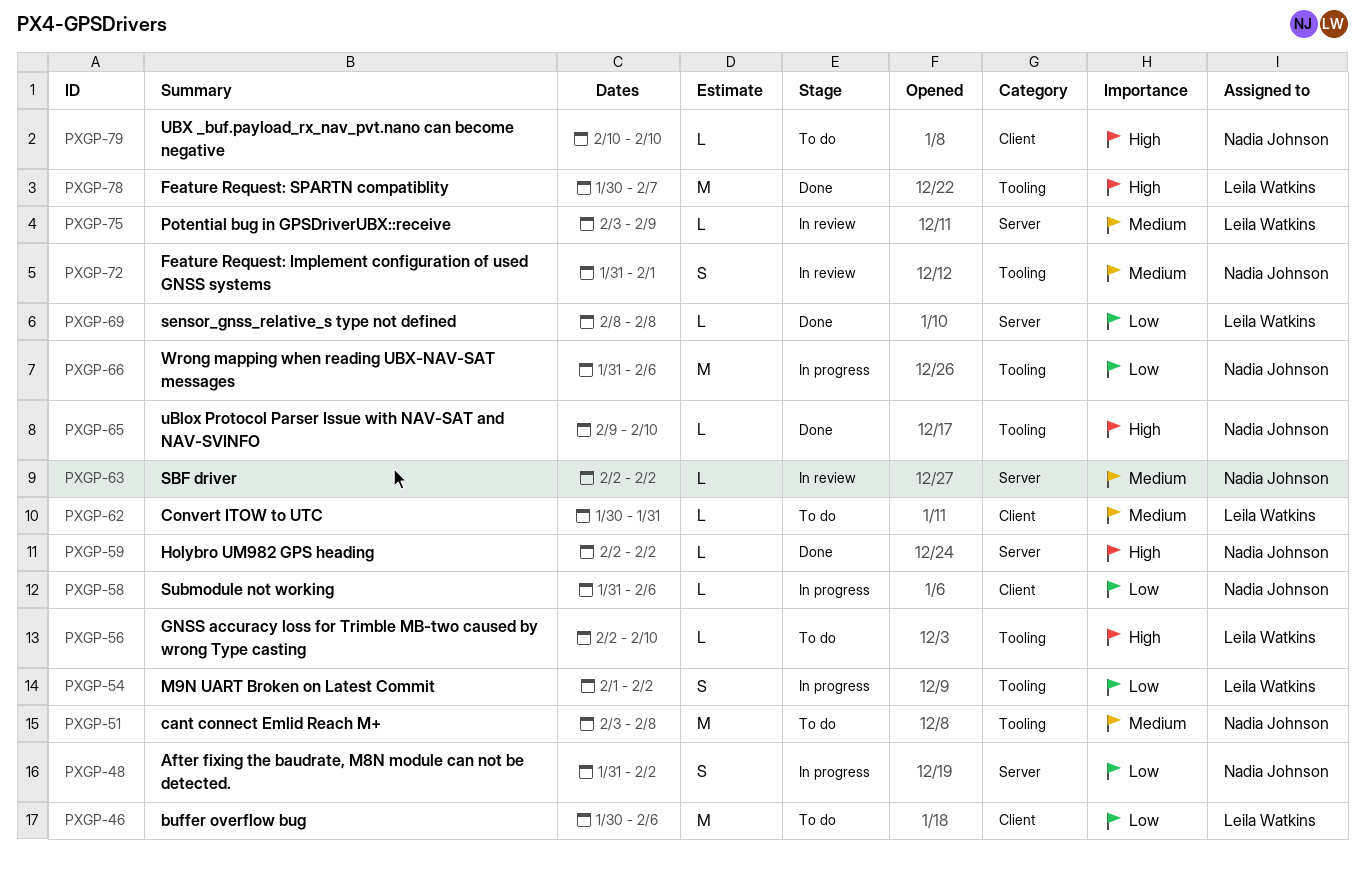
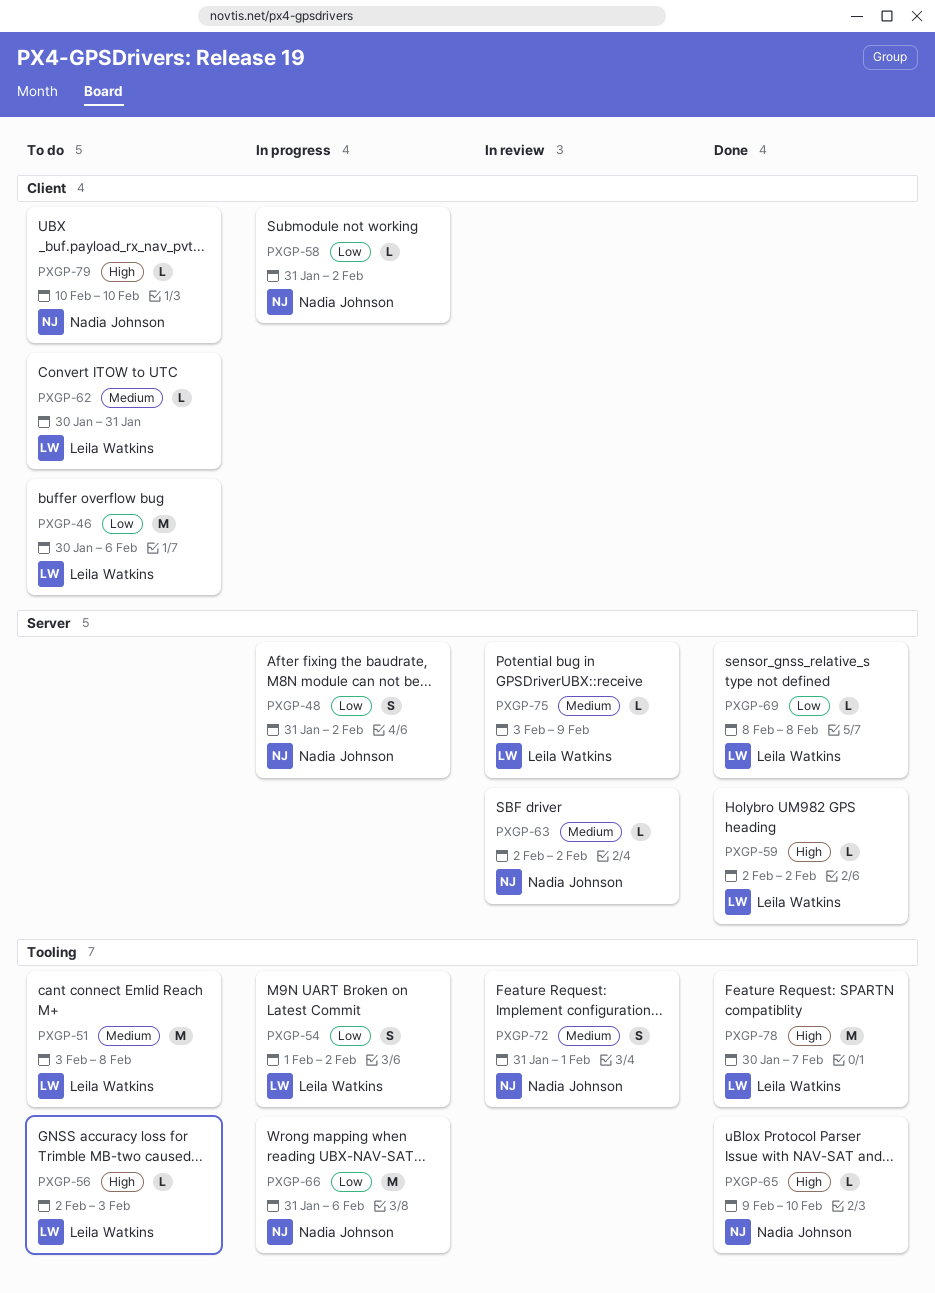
PXGP-51, owner: Nadia Johnson -> Leila Watkins
PXGP-56, due: Feb 10 -> Feb 3
PXGP-58, due: Feb 6 -> Feb 2
PXGP-59, owner: Nadia Johnson -> Leila Watkins

